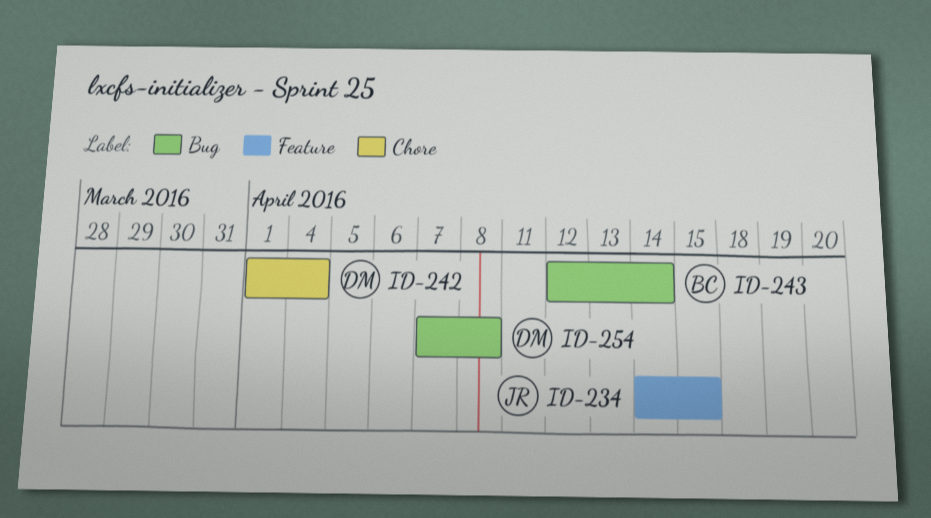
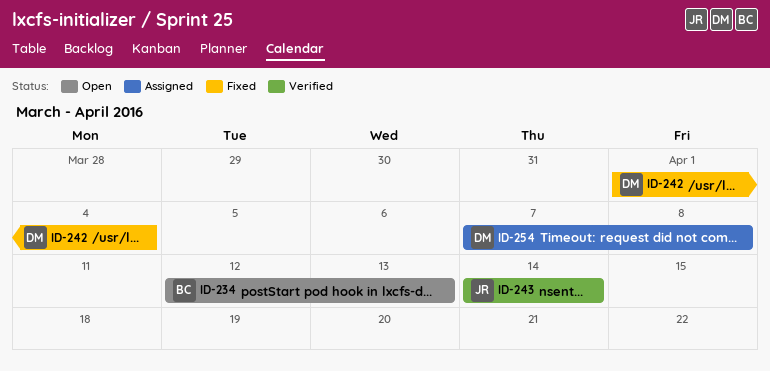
ID-234, owner: JR -> BC
ID-234, start: Apr 14 -> Apr 12
ID-234, due: Apr 15 -> Apr 13
ID-243, owner: BC -> JR
ID-243, start: Apr 12 -> Apr 14

